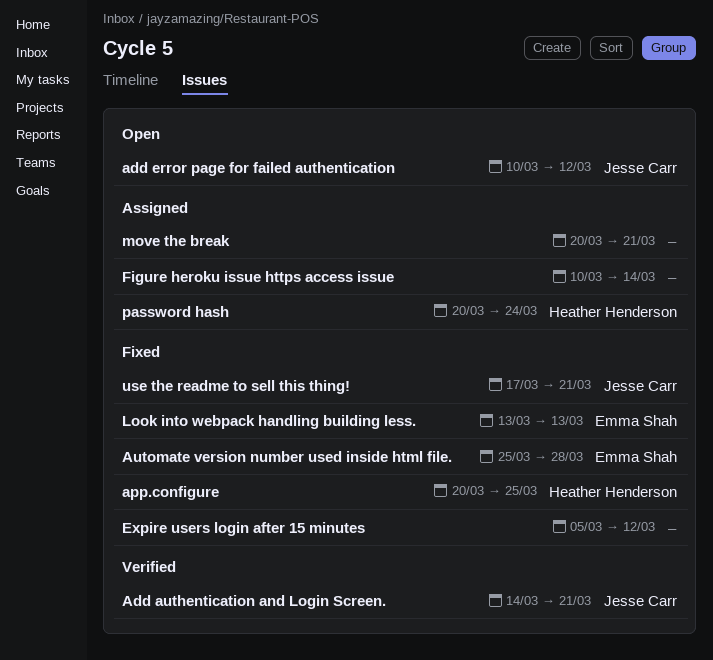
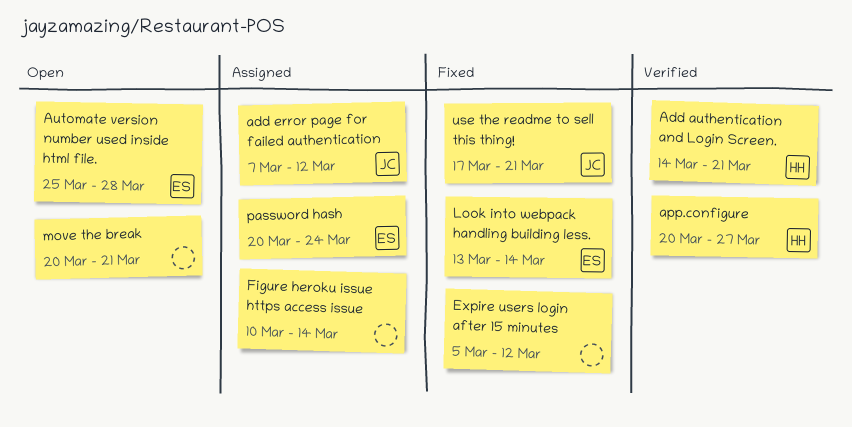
Add authentication and Login Screen., owner: Jesse Carr -> Heather Henderson
add error page for failed authentication, status: Open -> Assigned
add error page for failed authentication, start: Mar 10 -> Mar 7
app.configure, status: Fixed -> Verified
app.configure, due: Mar 25 -> Mar 27
Automate version number used inside html file., status: Fixed -> Open
Look into webpack handling building less., due: Mar 13 -> Mar 14
move the break, status: Assigned -> Open
password hash, owner: Heather Henderson -> Emma Shah

